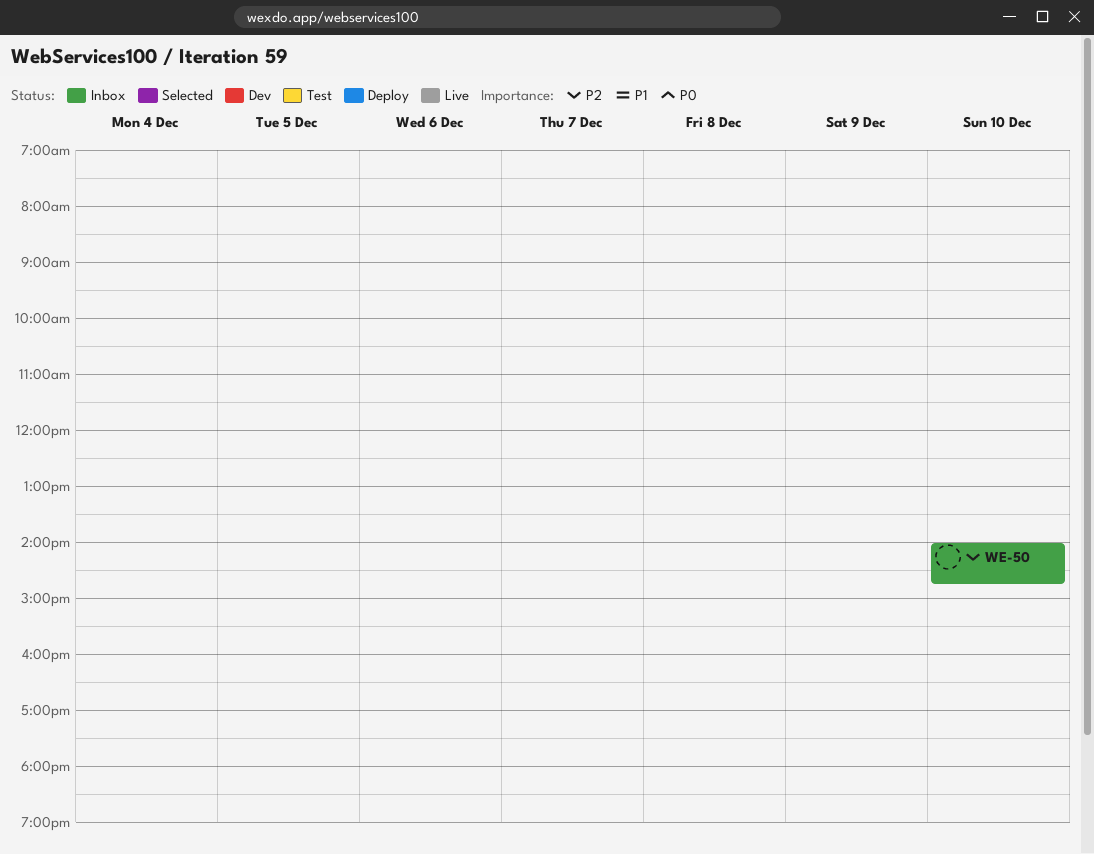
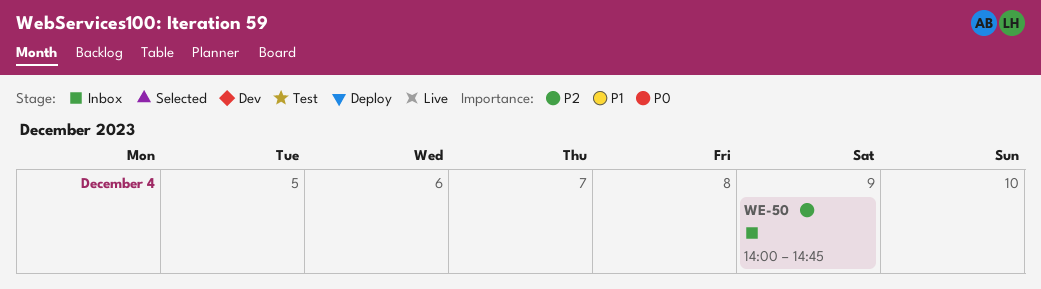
WE-50, day: Dec 10 -> Dec 9

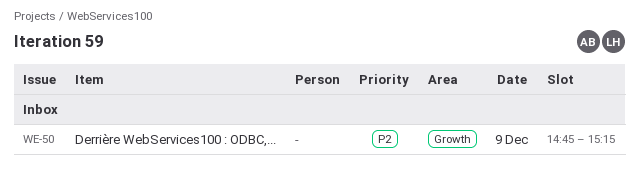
WE-50, begins: 14:00 -> 14:45
WE-50, ends: 14:45 -> 15:15

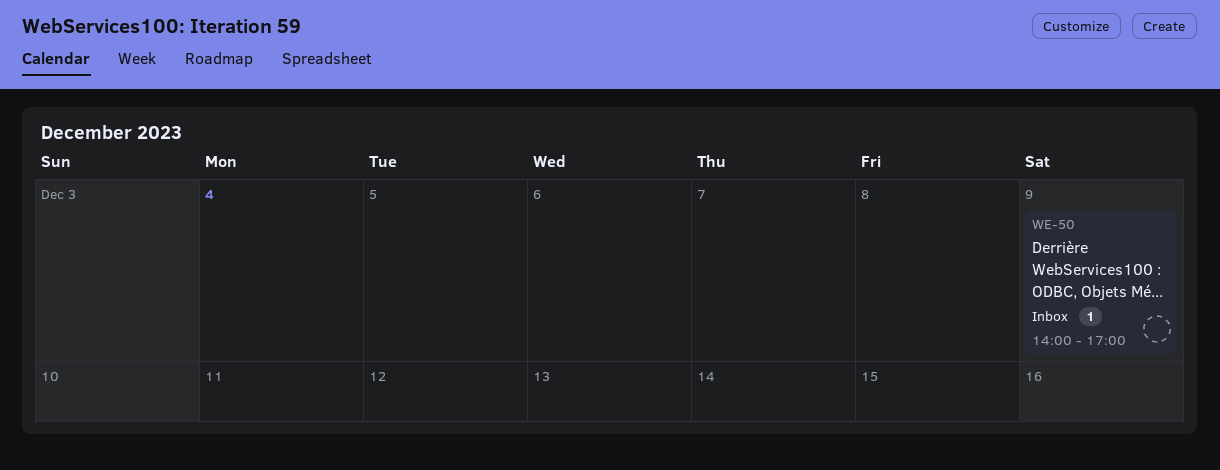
WE-50, begins: 14:45 -> 14:00
WE-50, ends: 15:15 -> 17:00

